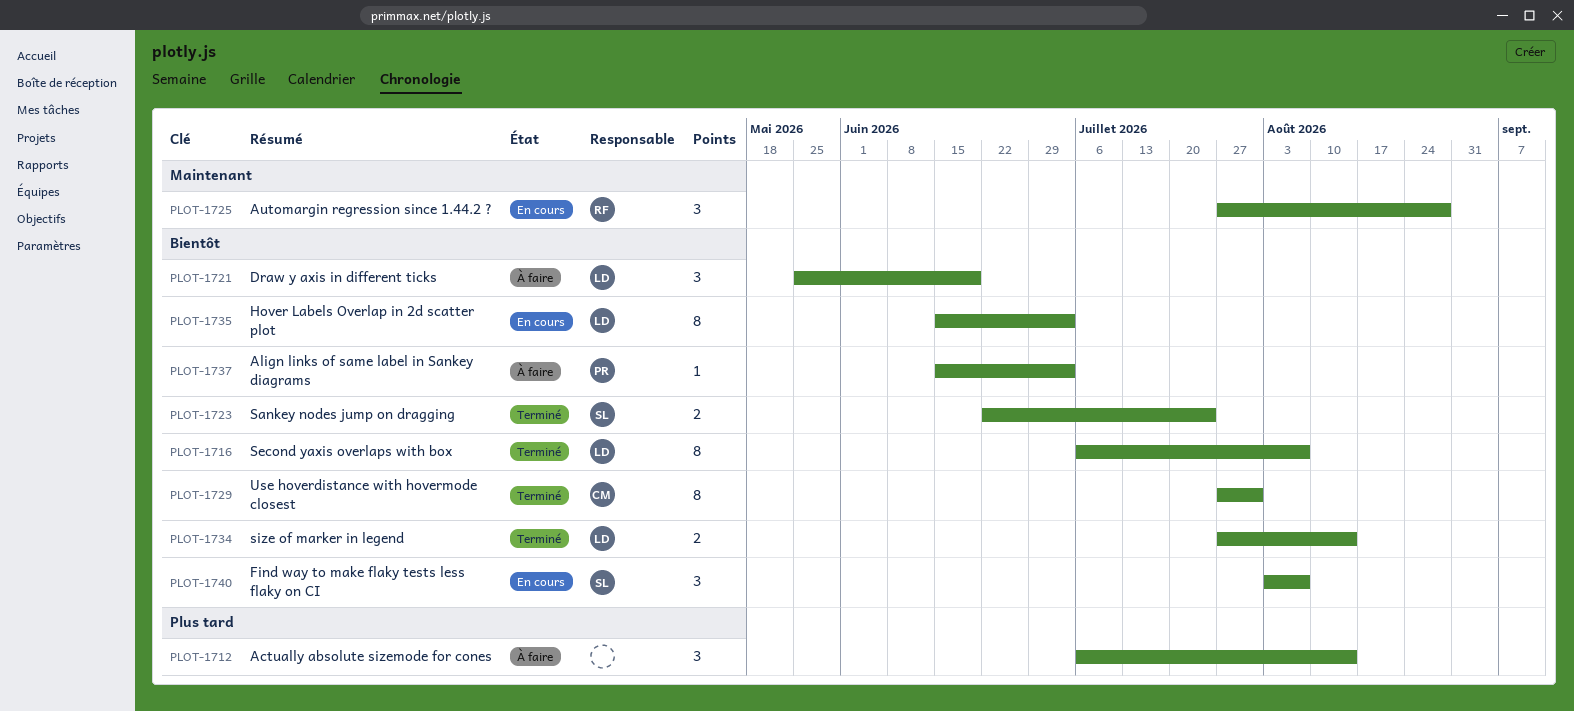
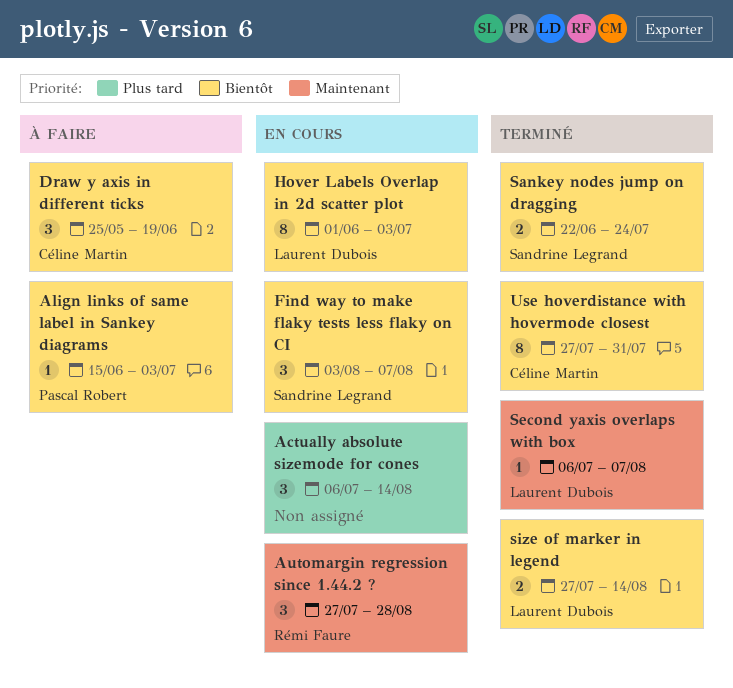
Actually absolute sizemode for cones, status: À faire -> En cours
Draw y axis in different ticks, owner: Laurent Dubois -> Céline Martin
Hover Labels Overlap in 2d scatter plot, start: Jun 15 -> Jun 1
Second yaxis overlaps with box, priority: Bientôt -> Maintenant
Second yaxis overlaps with box, estimate: 8 -> 1

